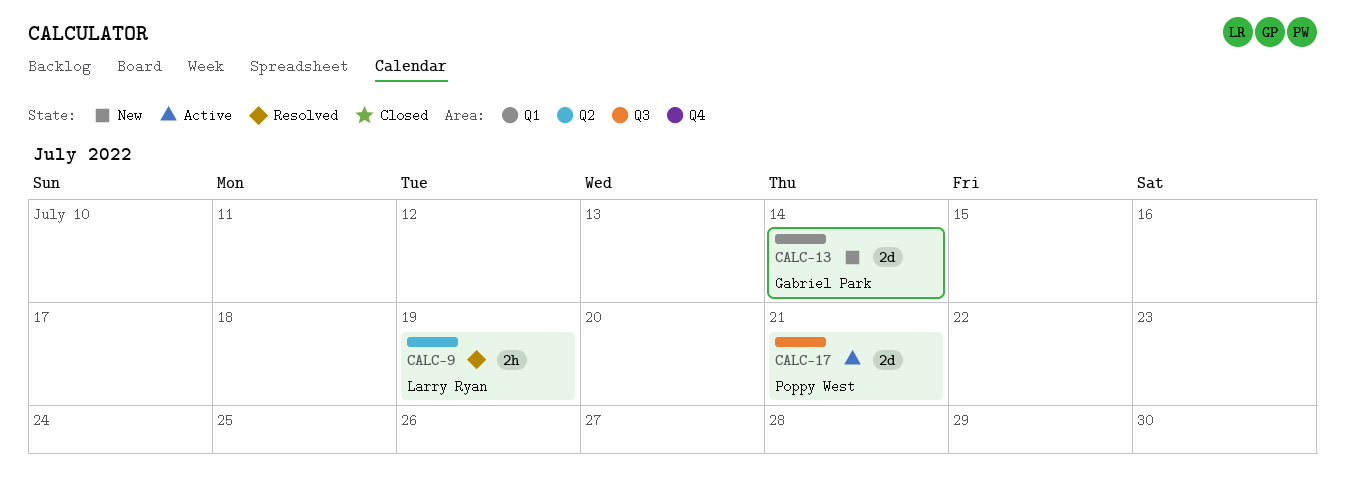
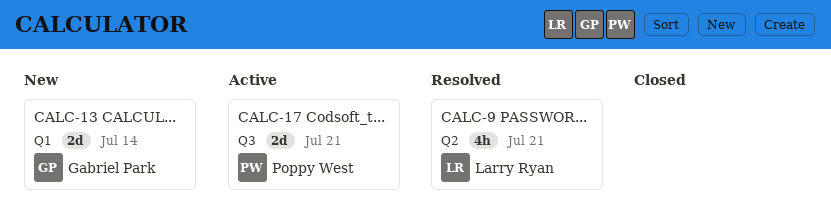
CALC-9, estimate: 2h -> 4h
CALC-9, due: Jul 19 -> Jul 21

